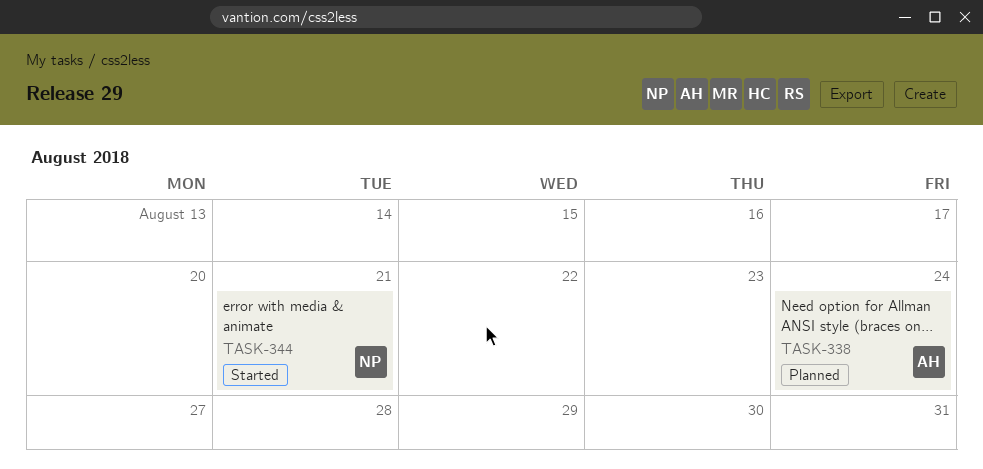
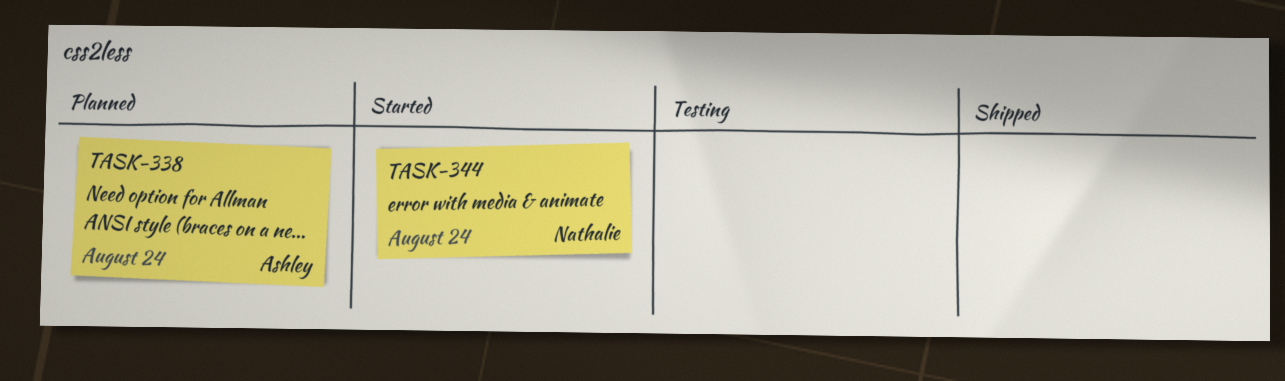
TASK-344, due: Aug 21 -> Aug 24

